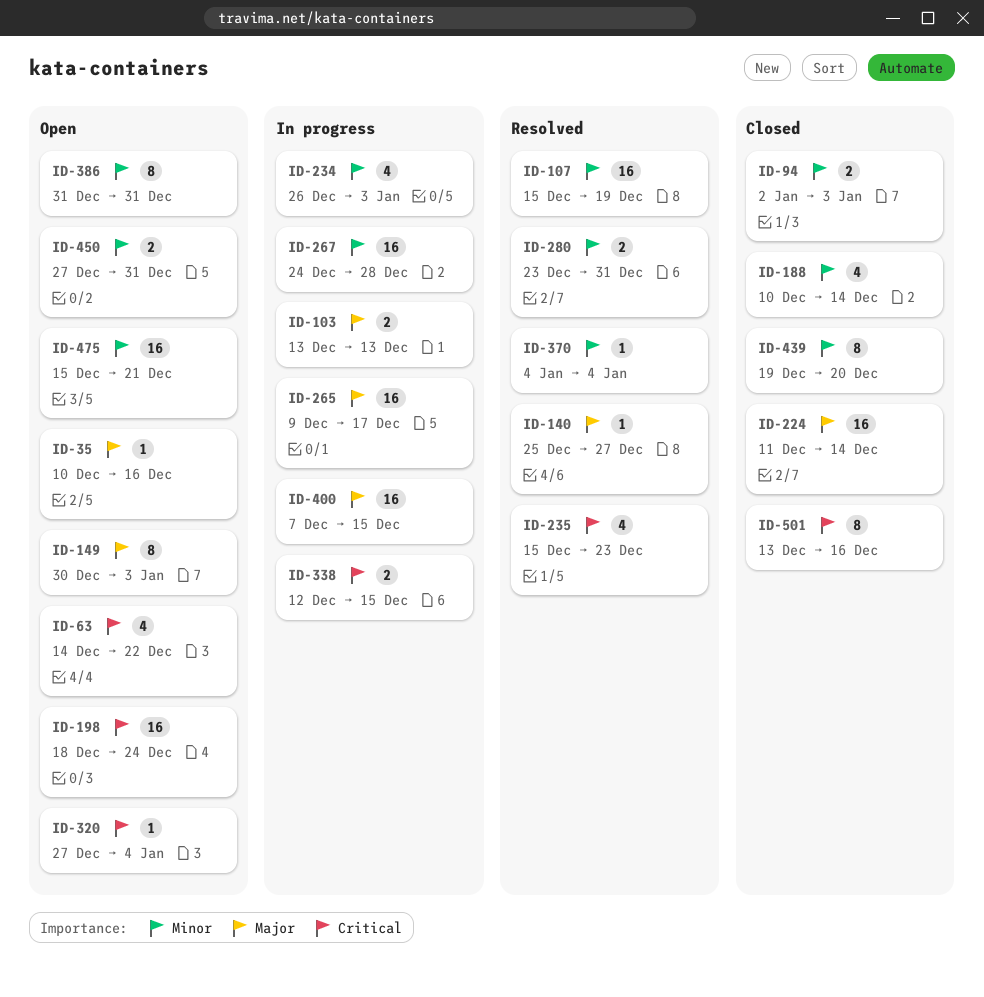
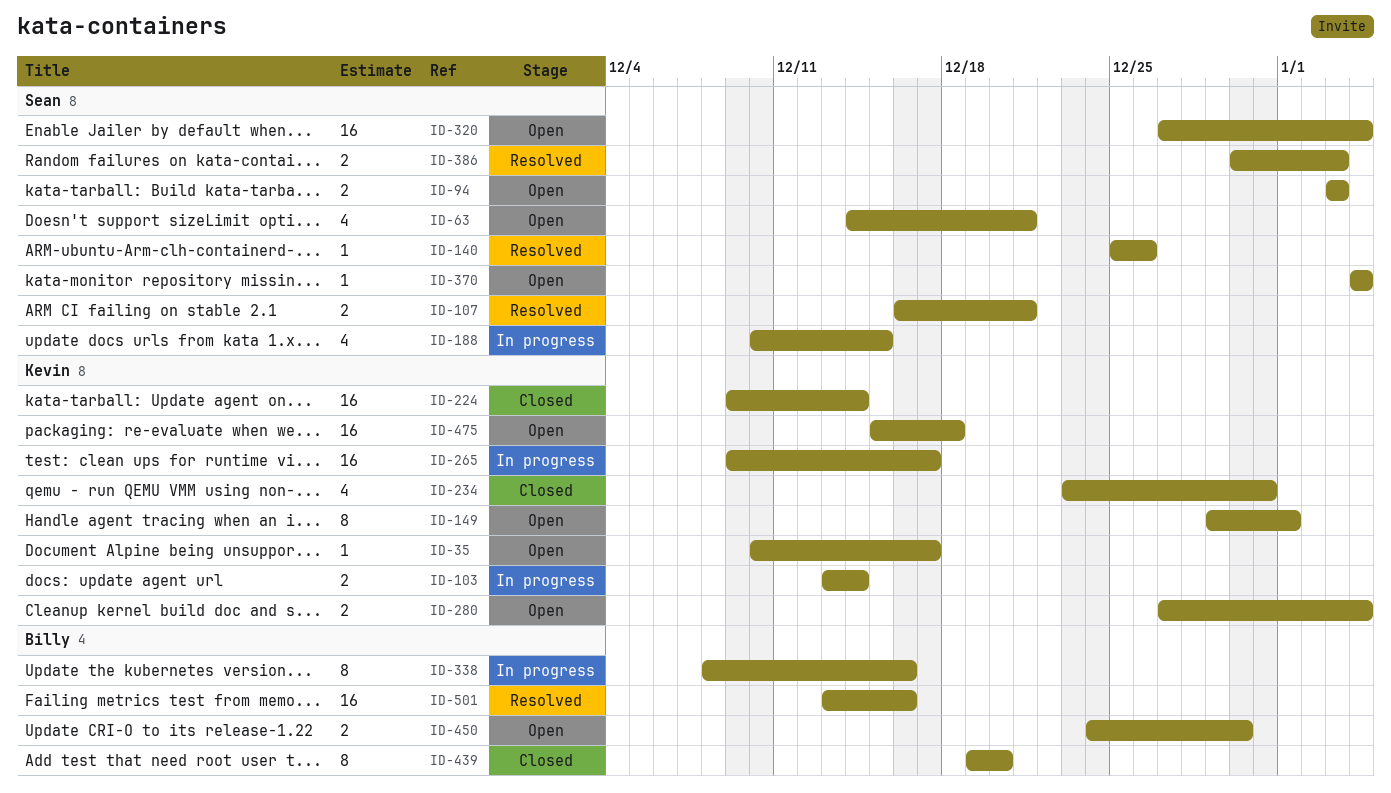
ID-35, due: Dec 16 -> Dec 17
ID-63, due: Dec 22 -> Dec 21
ID-94, status: Closed -> Open
ID-94, start: Jan 2 -> Jan 3
ID-103, due: Dec 13 -> Dec 14
ID-107, estimate: 16 -> 2
ID-107, start: Dec 15 -> Dec 16
ID-107, due: Dec 19 -> Dec 21
ID-140, due: Dec 27 -> Dec 26
ID-149, start: Dec 30 -> Dec 29
ID-149, due: Jan 3 -> Jan 1
ID-188, status: Closed -> In progress
ID-188, due: Dec 14 -> Dec 15
ID-198: present -> none
ID-224, start: Dec 11 -> Dec 9
ID-234, status: In progress -> Closed
ID-234, start: Dec 26 -> Dec 23
ID-234, due: Jan 3 -> Dec 31
ID-235: present -> none
ID-267: present -> none
ID-280, status: Resolved -> Open
ID-280, start: Dec 23 -> Dec 27
ID-280, due: Dec 31 -> Jan 4
ID-320, estimate: 1 -> 16
ID-338, estimate: 2 -> 8
ID-338, start: Dec 12 -> Dec 8
ID-338, due: Dec 15 -> Dec 16
ID-370, status: Resolved -> Open
ID-386, status: Open -> Resolved
ID-386, estimate: 8 -> 2
ID-386, start: Dec 31 -> Dec 30
ID-386, due: Dec 31 -> Jan 3
ID-400: present -> none
ID-450, start: Dec 27 -> Dec 24
ID-450, due: Dec 31 -> Dec 30
ID-475, due: Dec 21 -> Dec 18
ID-501, status: Closed -> Resolved
ID-501, estimate: 8 -> 16

